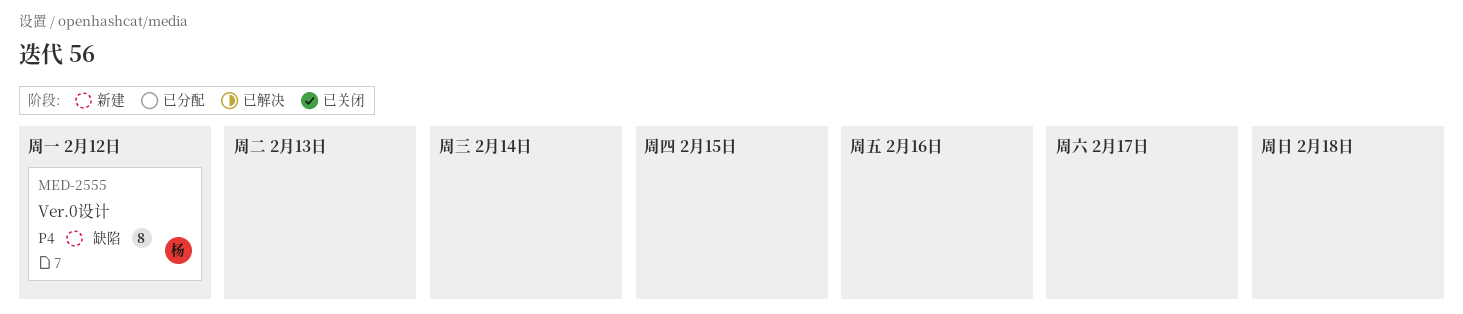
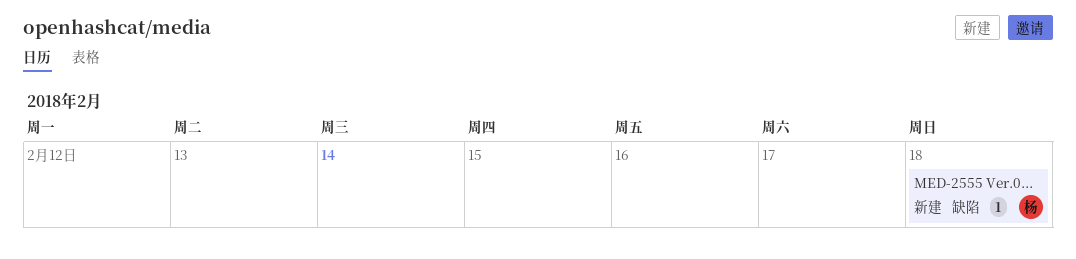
MED-2555, estimate: 8 -> 1
MED-2555, due: Feb 12 -> Feb 18

